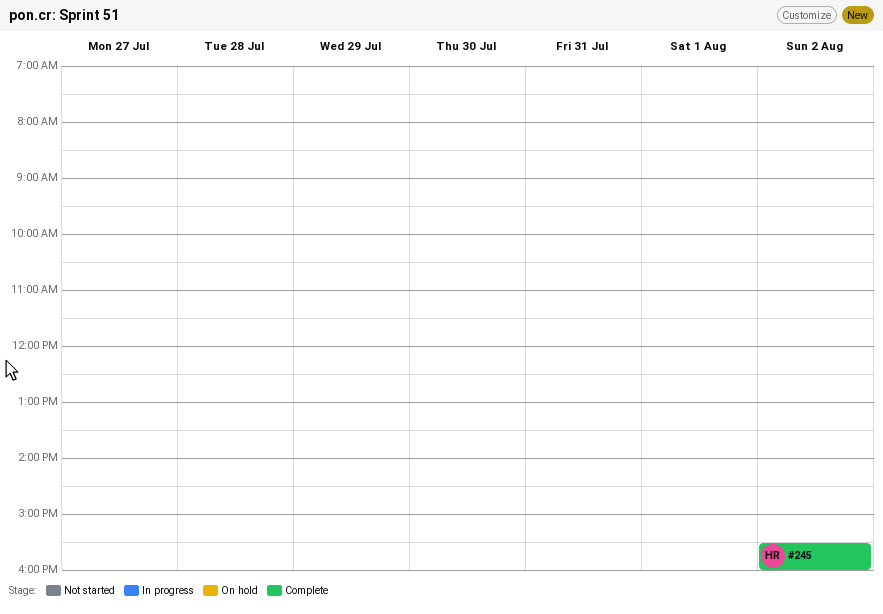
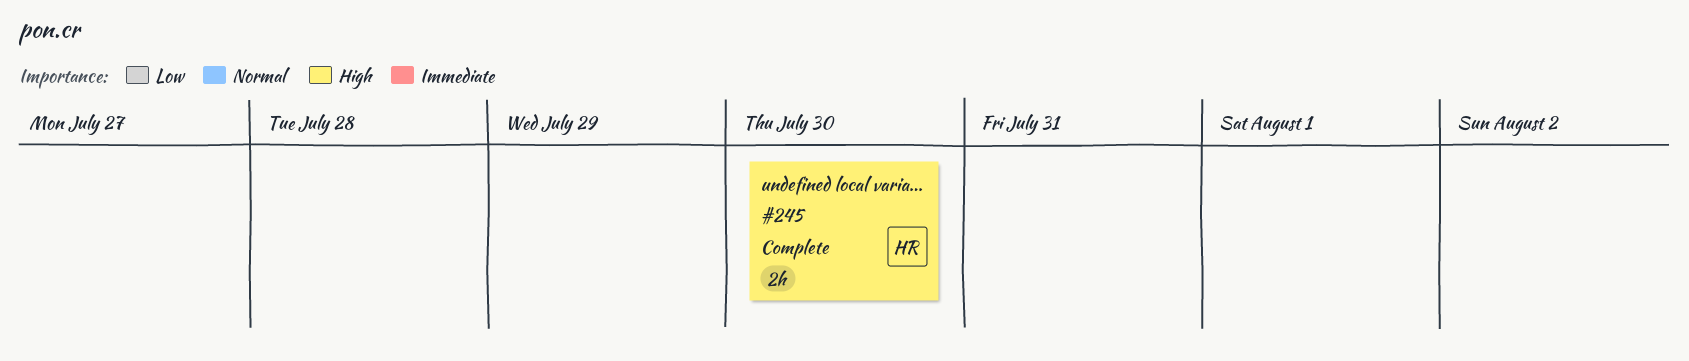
#245, day: Aug 2 -> Jul 30

